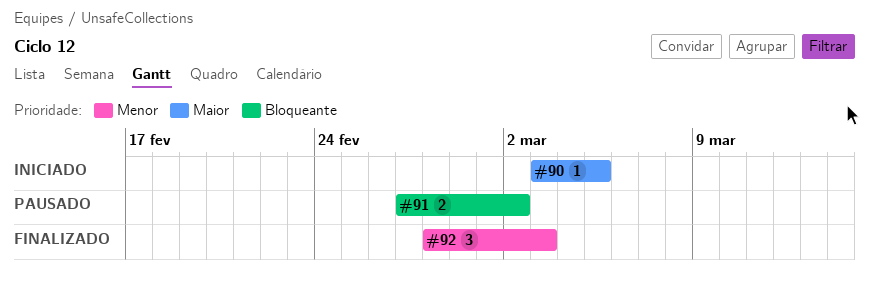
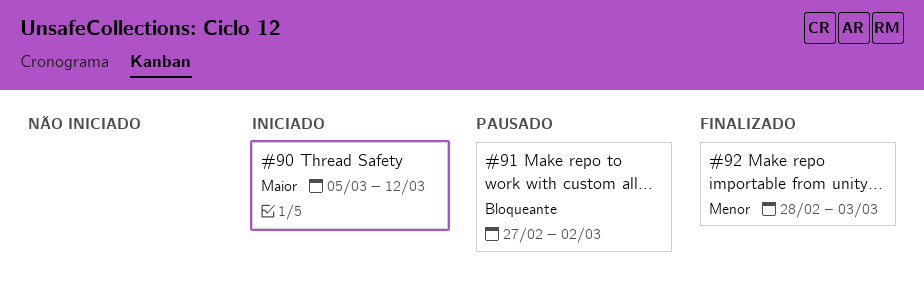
#90, start: Mar 3 -> Mar 5
#90, due: Mar 5 -> Mar 12

